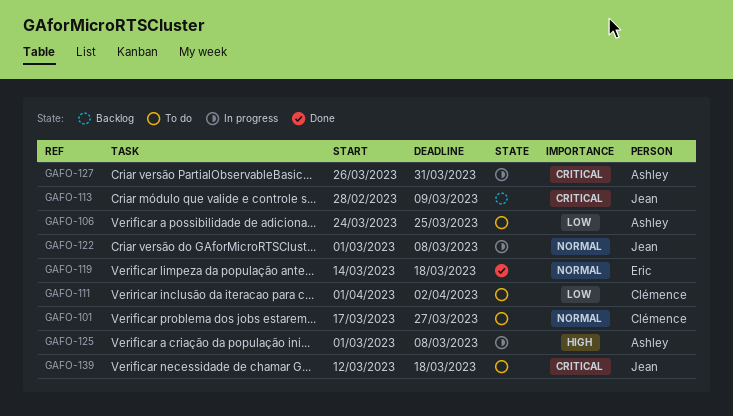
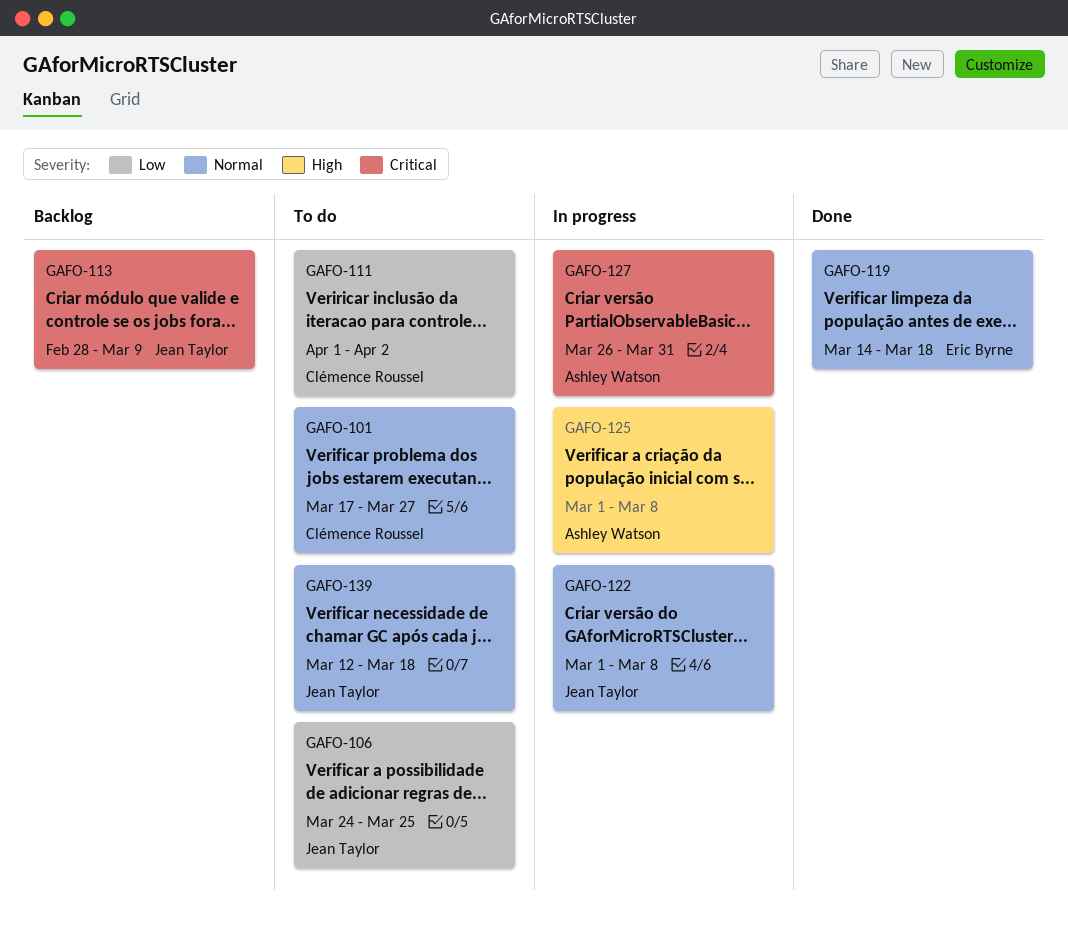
GAFO-106, owner: Ashley Watson -> Jean Taylor
GAFO-139, priority: Critical -> Normal

